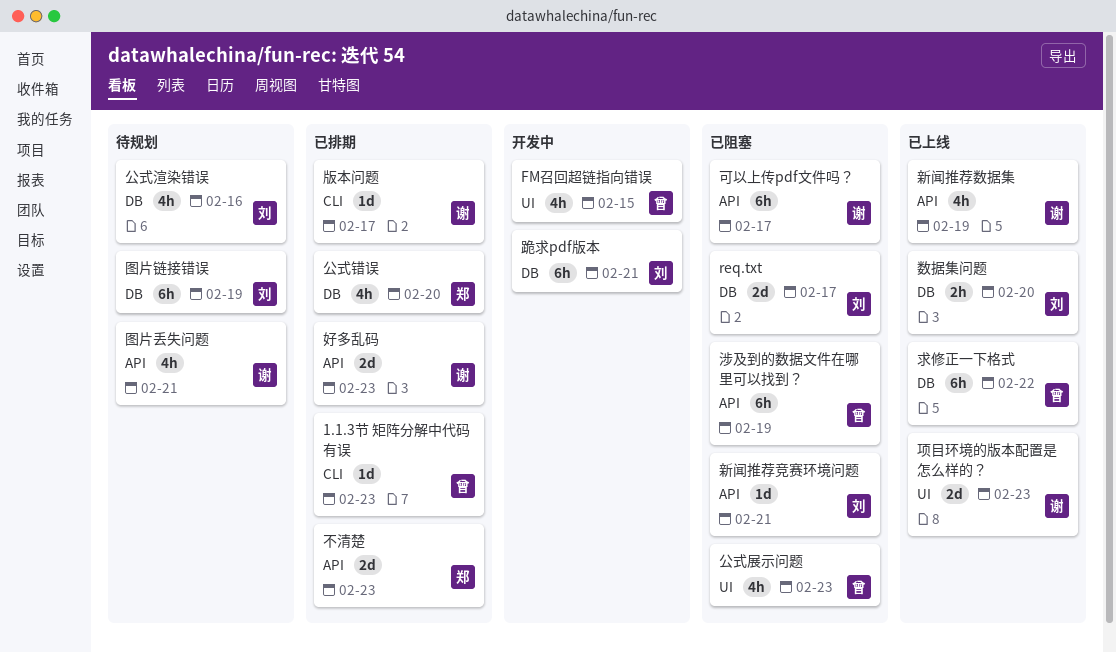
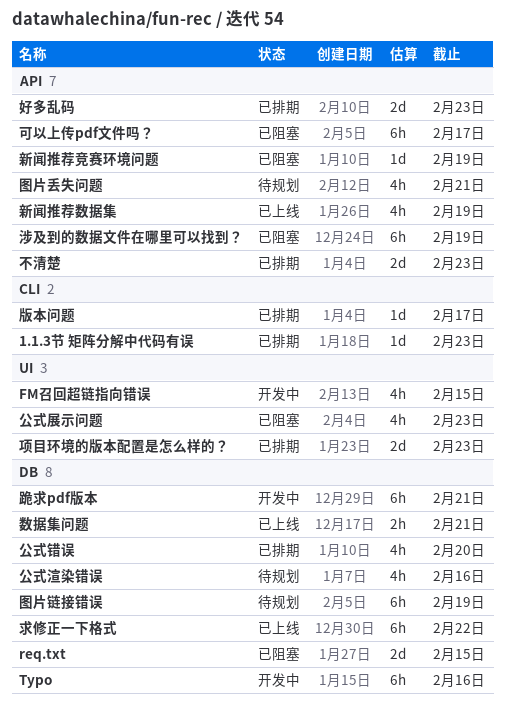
req.txt, due: Feb 17 -> Feb 15
Typo: none -> present
数据集问题, due: Feb 20 -> Feb 21
新闻推荐竞赛环境问题, due: Feb 21 -> Feb 19
项目环境的版本配置是怎么样的？, status: 已上线 -> 已排期

